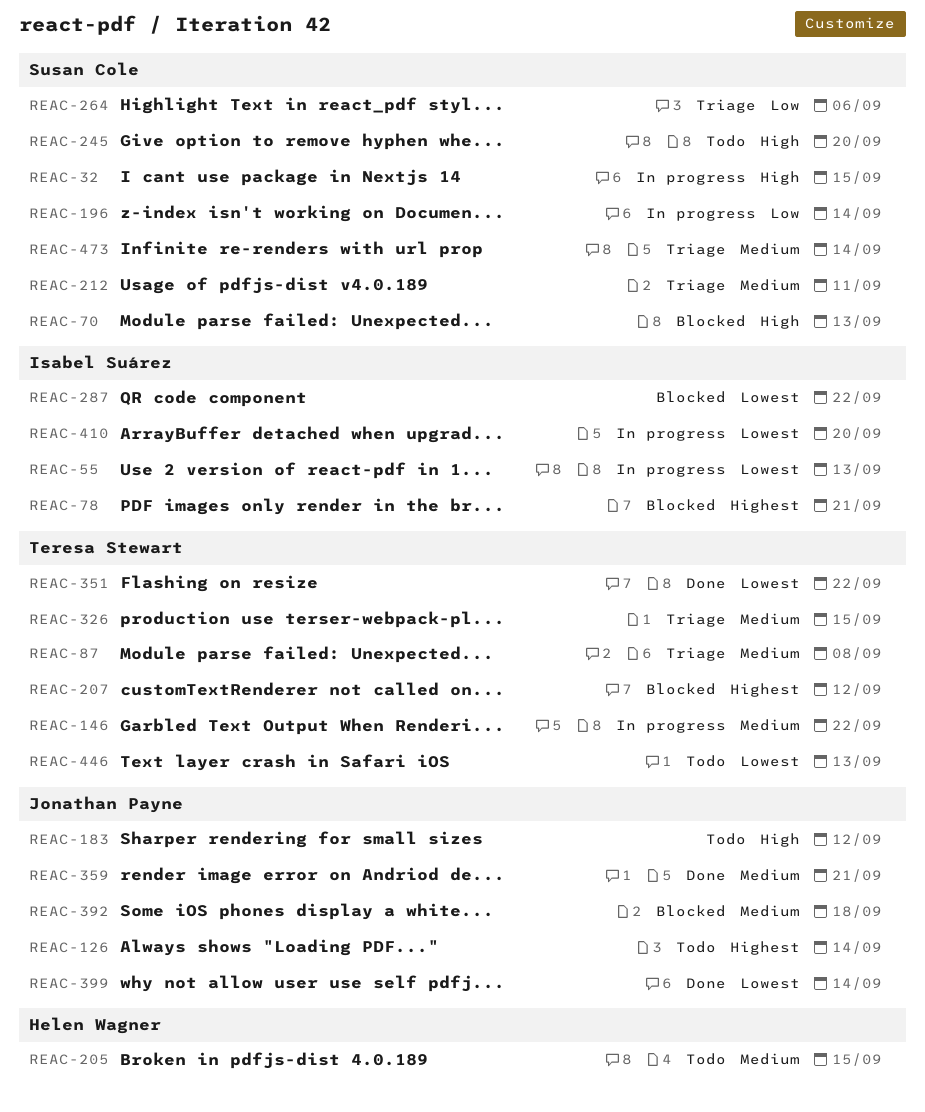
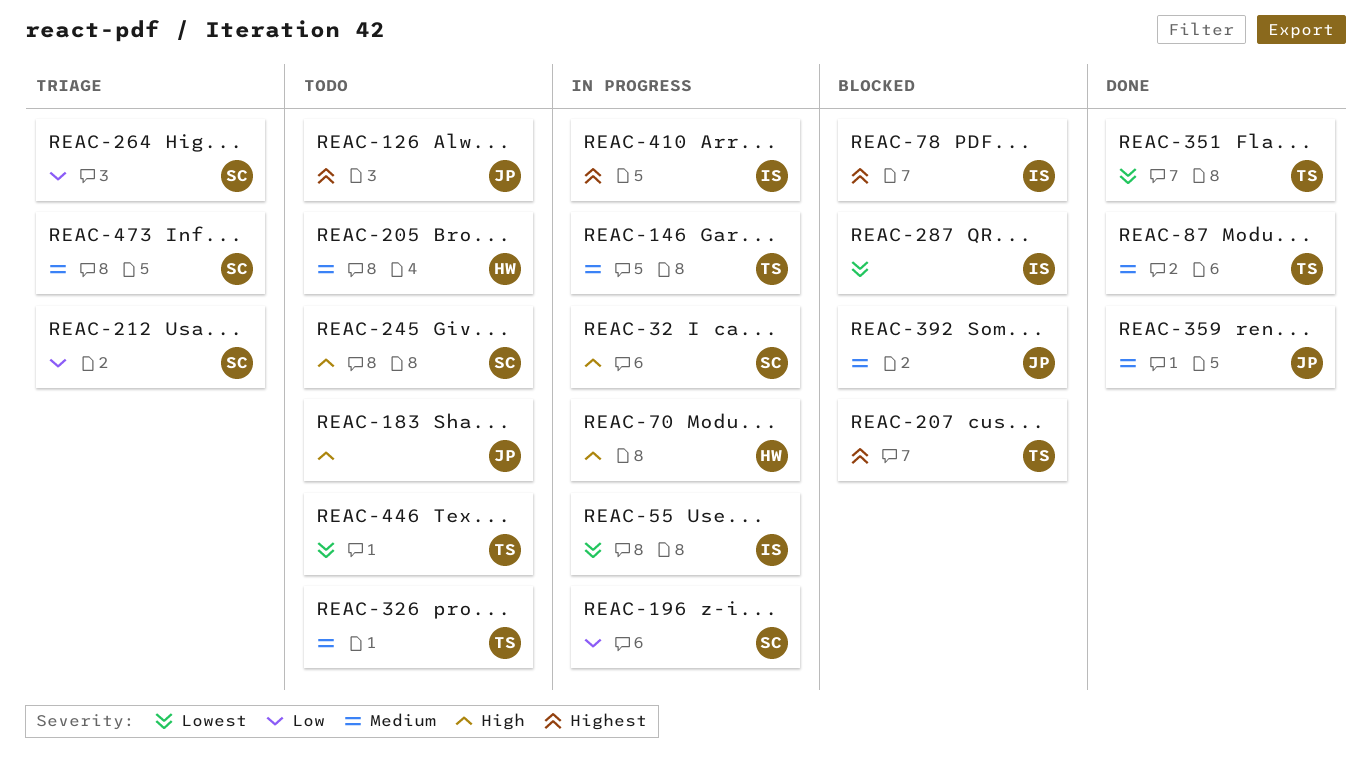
REAC-70, status: Blocked -> In progress
REAC-70, owner: Susan Cole -> Helen Wagner
REAC-87, status: Triage -> Done
REAC-212, priority: Medium -> Low
REAC-326, status: Triage -> Todo
REAC-399: present -> none
REAC-410, priority: Lowest -> Highest

